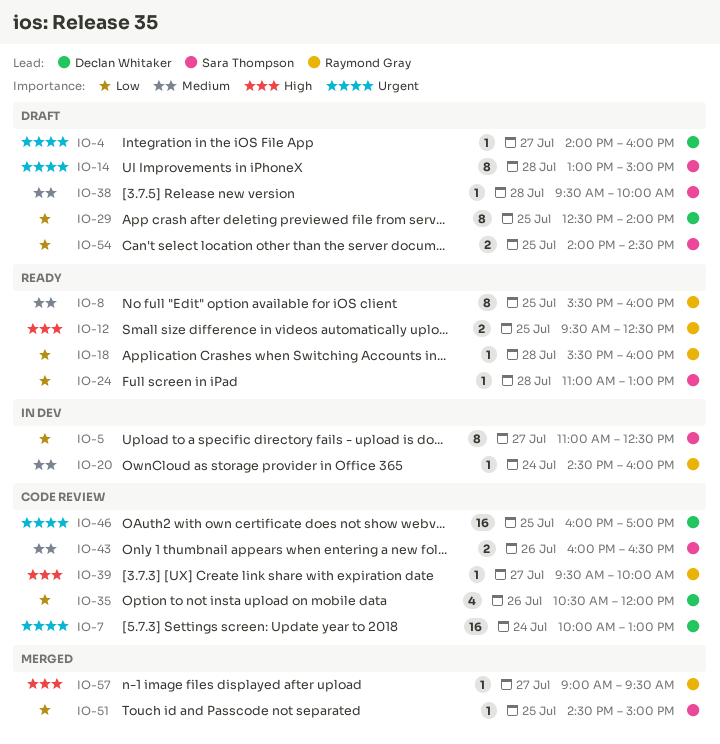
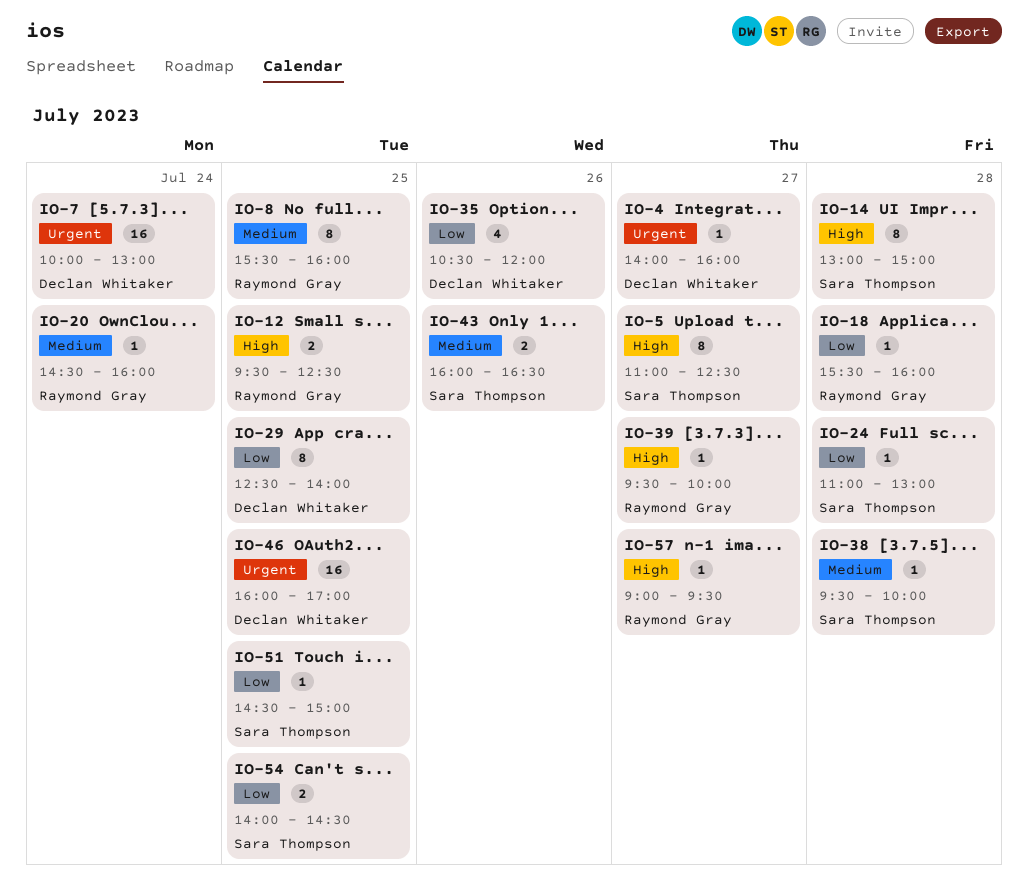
IO-5, priority: Low -> High
IO-14, priority: Urgent -> High

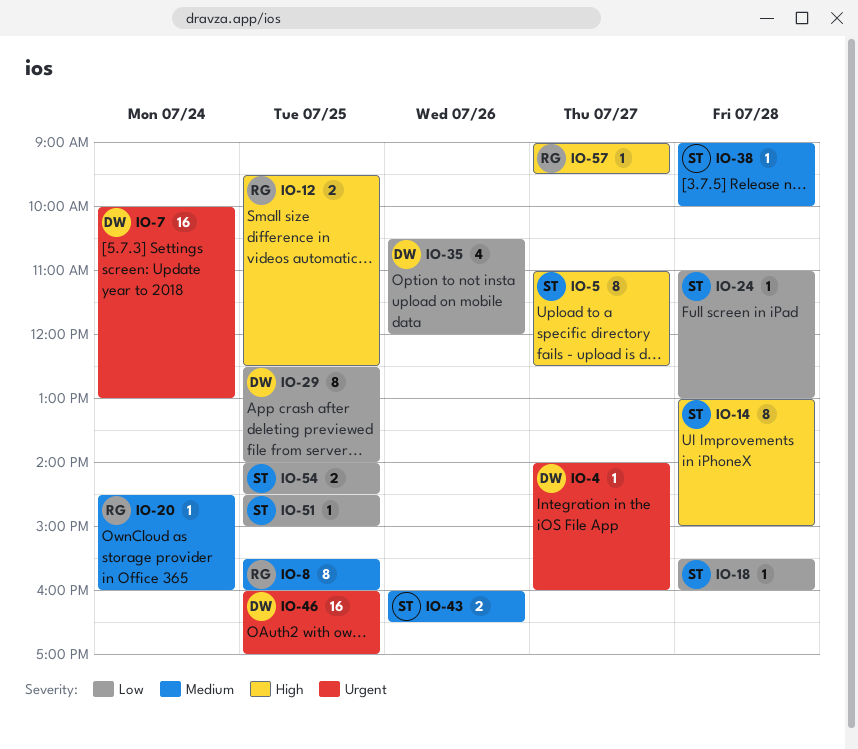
IO-18, owner: Raymond Gray -> Sara Thompson
IO-38, begins: 09:30 -> 09:00
IO-39: present -> none

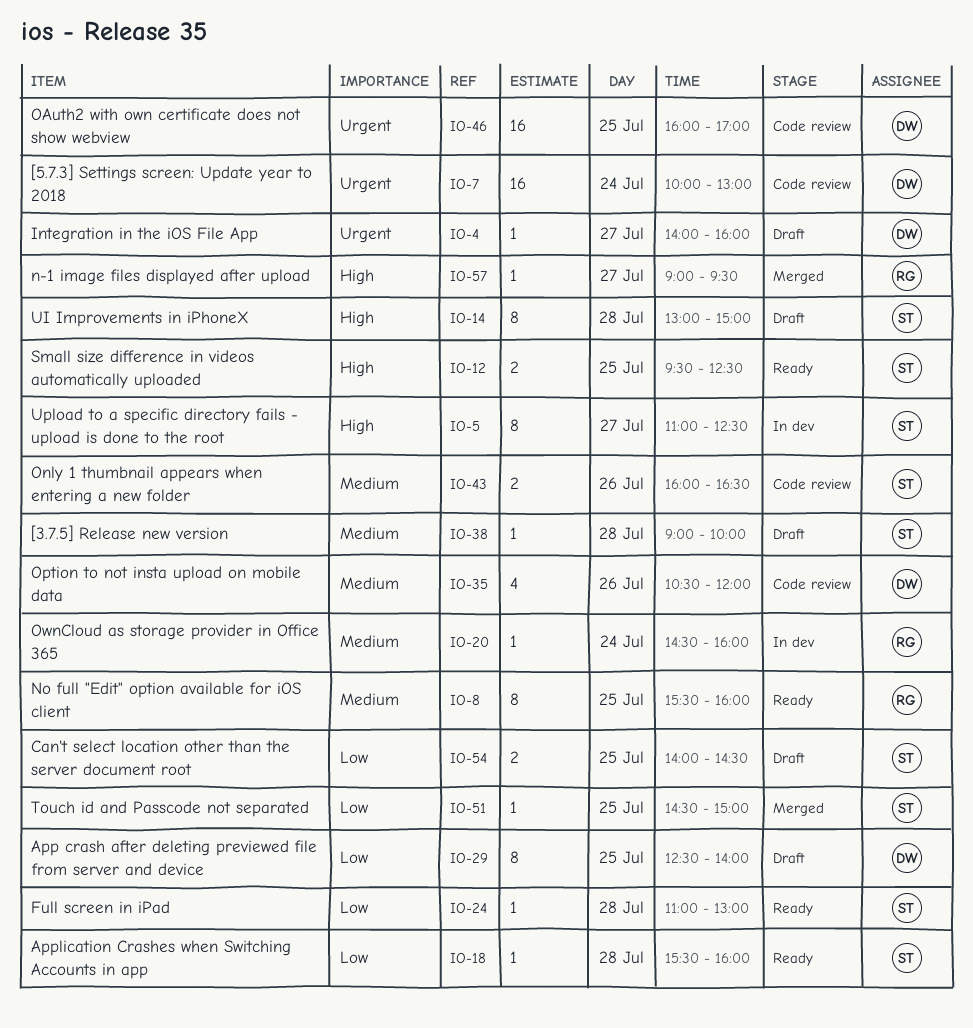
IO-12, owner: RG -> ST
IO-35, priority: Low -> Medium

